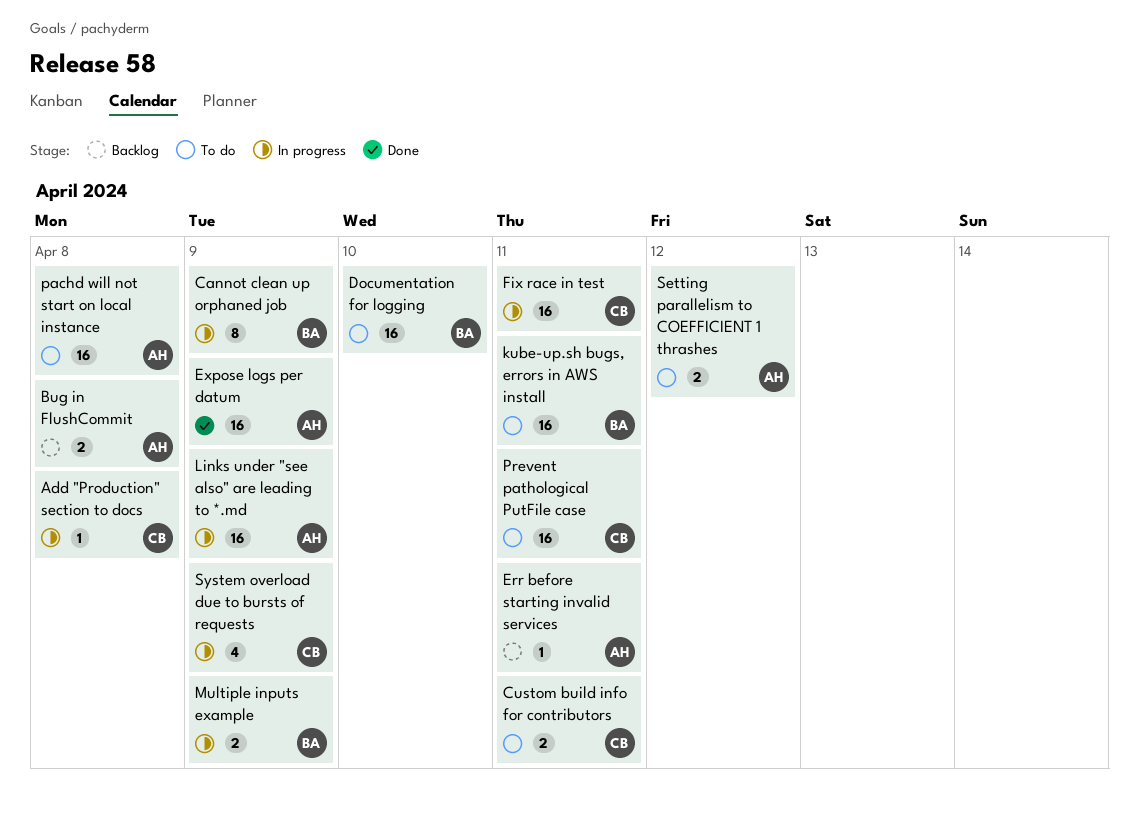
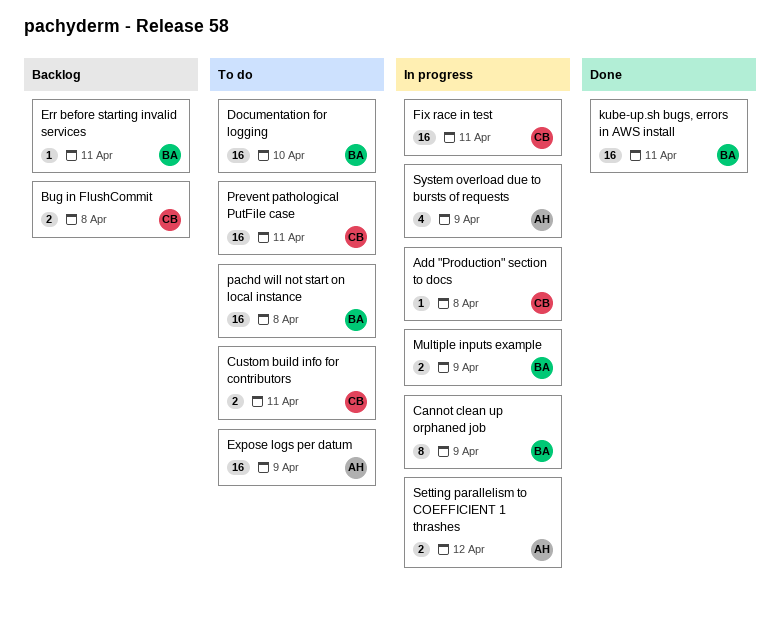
Bug in FlushCommit, owner: AH -> CB
Err before starting invalid services, owner: AH -> BA
Expose logs per datum, status: Done -> To do
kube-up.sh bugs, errors in AWS install, status: To do -> Done
Links under "see also" are leading to *.md: present -> none
pachd will not start on local instance, owner: AH -> BA
Setting parallelism to COEFFICIENT 1 thrashes, status: To do -> In progress
System overload due to bursts of requests, owner: CB -> AH

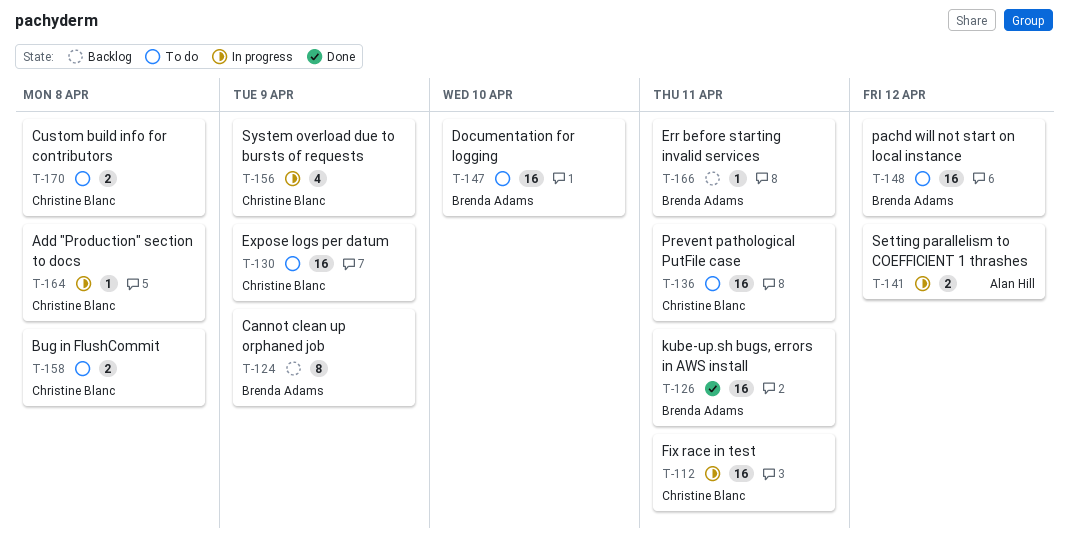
Bug in FlushCommit, status: Backlog -> To do
Cannot clean up orphaned job, status: In progress -> Backlog
Custom build info for contributors, due: Apr 11 -> Apr 8
Expose logs per datum, owner: Alan Hill -> Christine Blanc
Multiple inputs example: present -> none
pachd will not start on local instance, due: Apr 8 -> Apr 12
System overload due to bursts of requests, owner: Alan Hill -> Christine Blanc

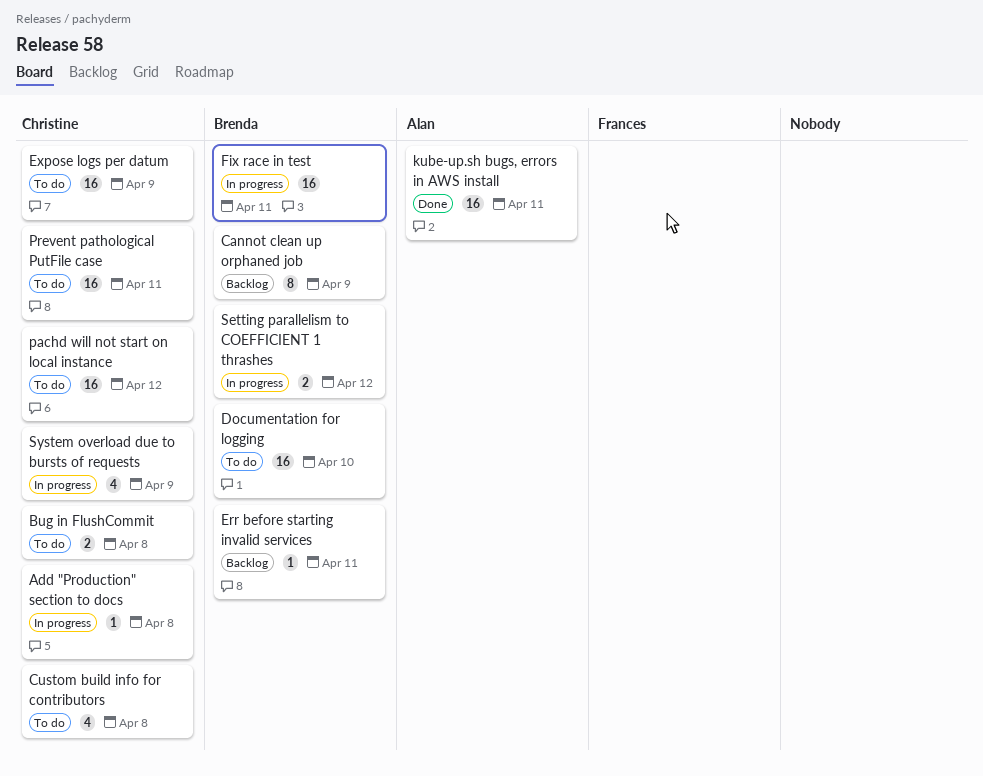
Custom build info for contributors, estimate: 2 -> 4
Fix race in test, owner: Christine Blanc -> Brenda Adams
kube-up.sh bugs, errors in AWS install, owner: Brenda Adams -> Alan Hill
pachd will not start on local instance, owner: Brenda Adams -> Christine Blanc
Setting parallelism to COEFFICIENT 1 thrashes, owner: Alan Hill -> Brenda Adams

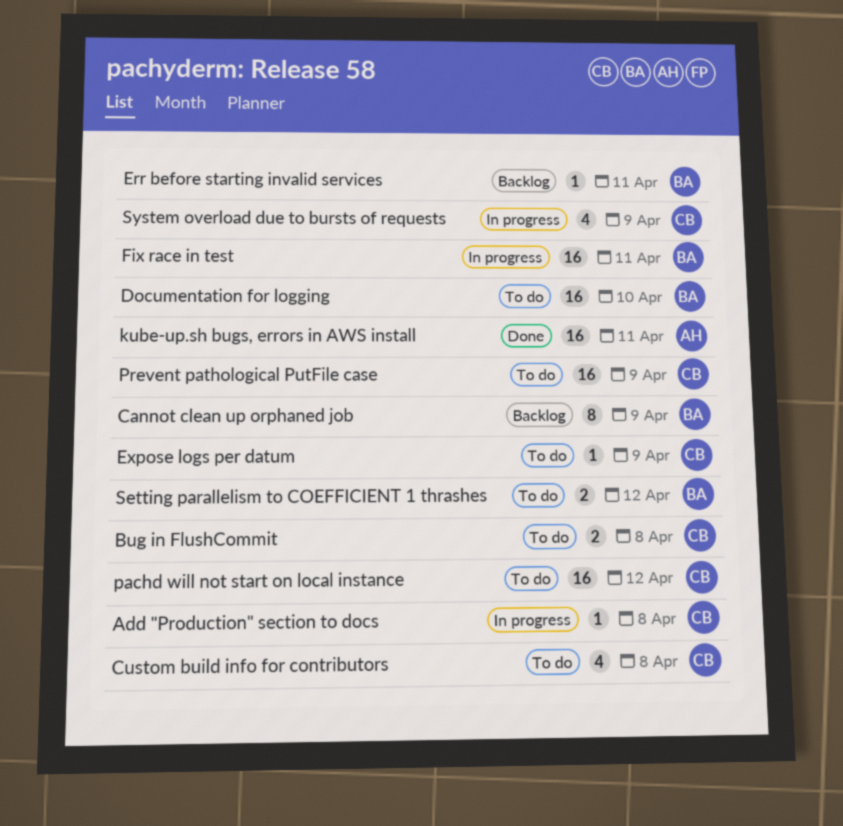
Expose logs per datum, estimate: 16 -> 1
Prevent pathological PutFile case, due: Apr 11 -> Apr 9
Setting parallelism to COEFFICIENT 1 thrashes, status: In progress -> To do

